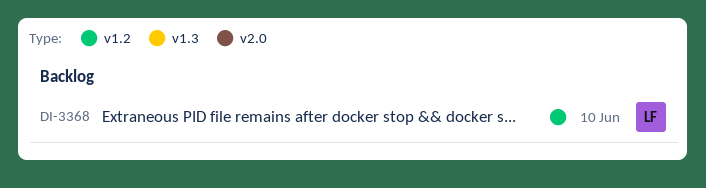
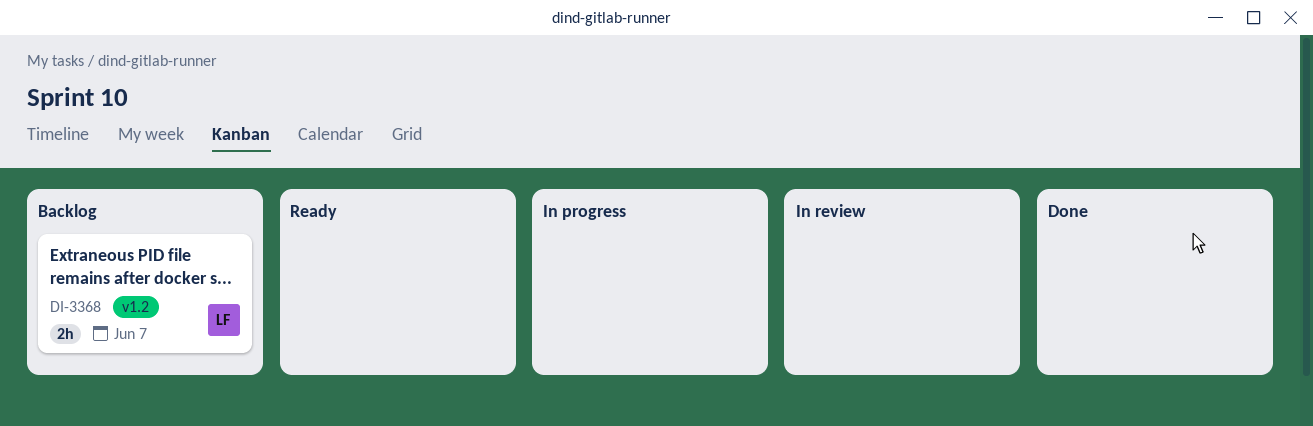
DI-3368, due: Jun 10 -> Jun 7

